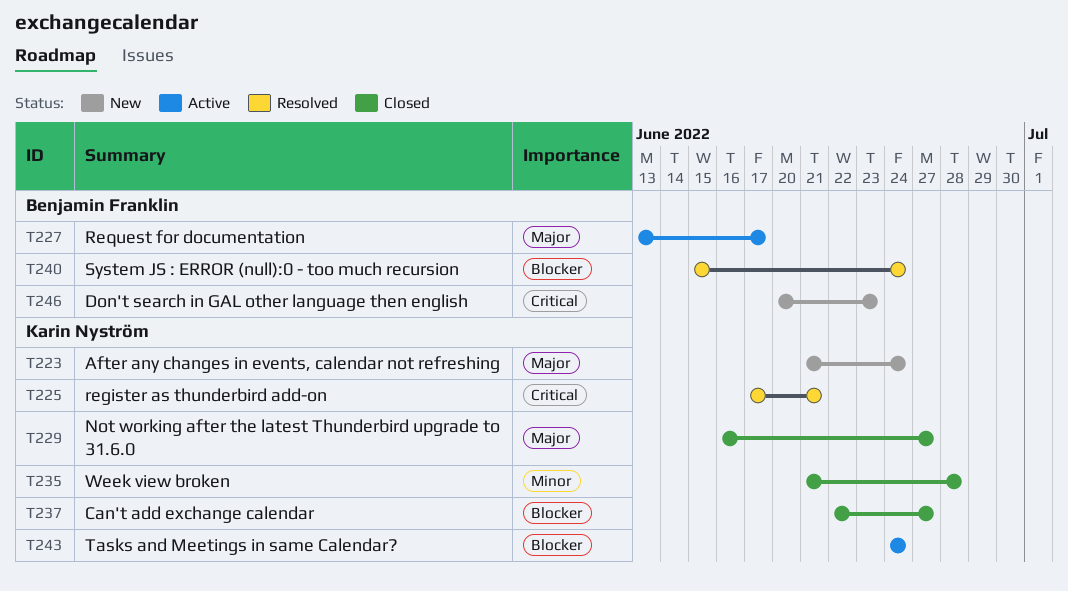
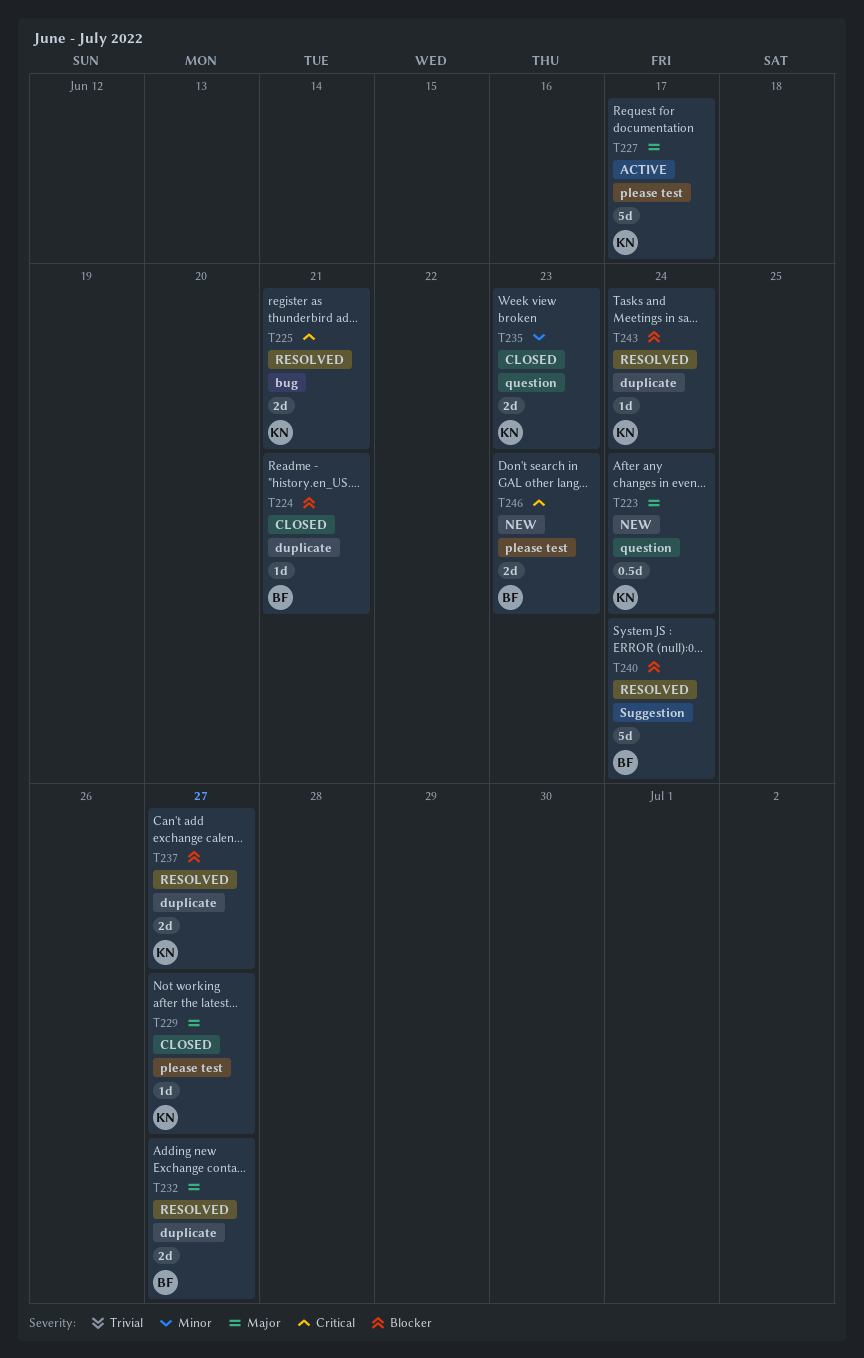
T224: none -> present
T227, owner: Benjamin Franklin -> Karin Nyström
T232: none -> present
T235, due: Jun 28 -> Jun 23
T237, status: Closed -> Resolved
T243, status: Active -> Resolved

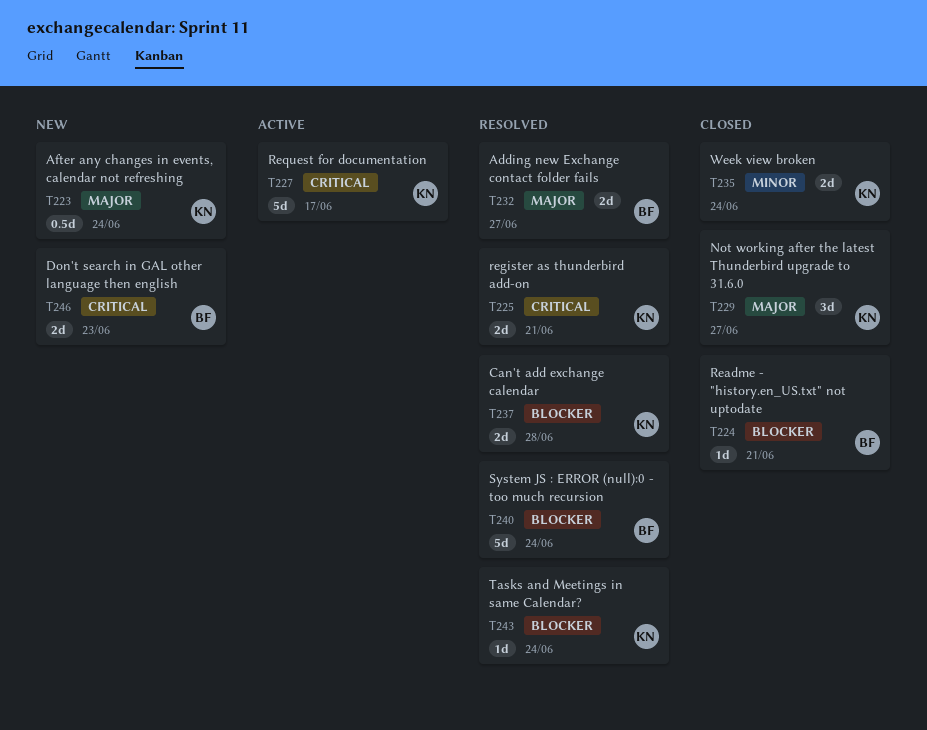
T227, priority: Major -> Critical
T229, estimate: 1d -> 3d
T235, due: Jun 23 -> Jun 24
T237, due: Jun 27 -> Jun 28

